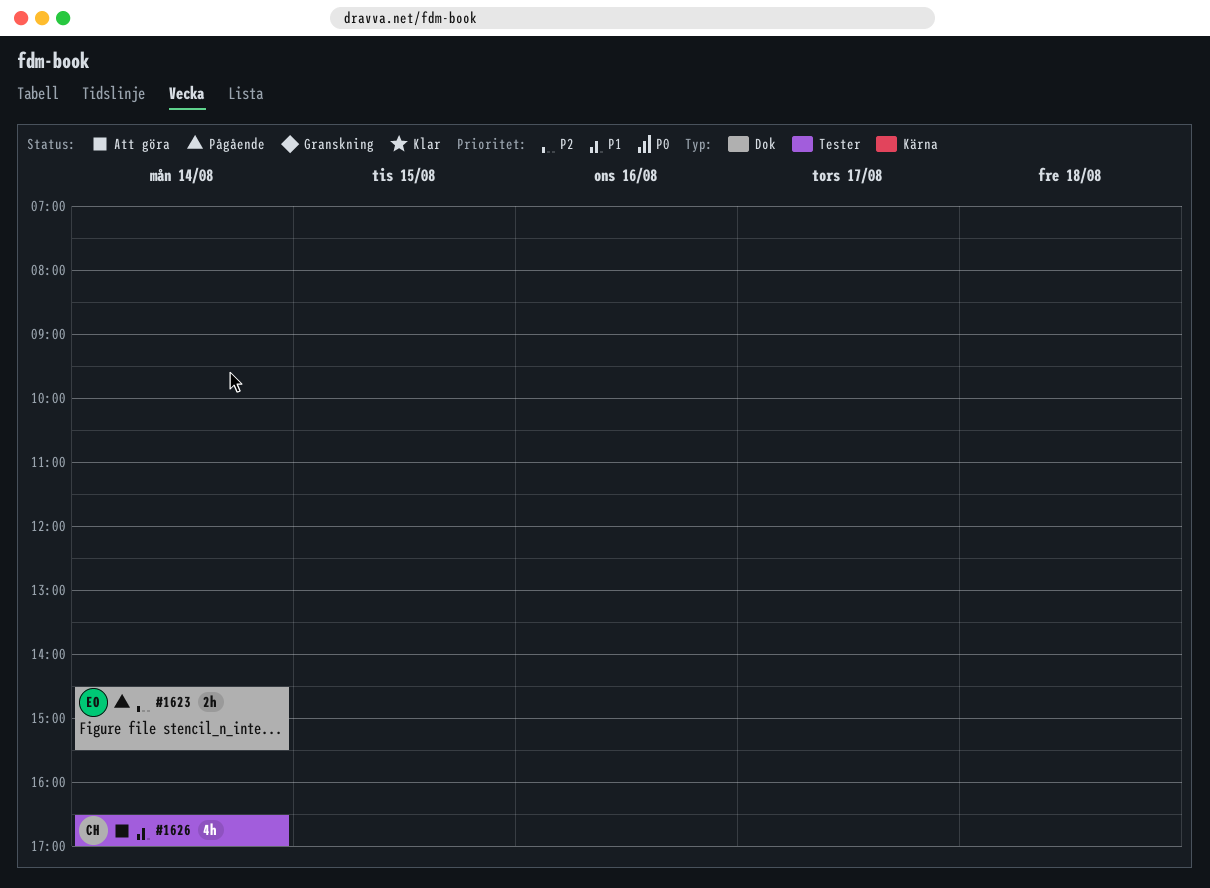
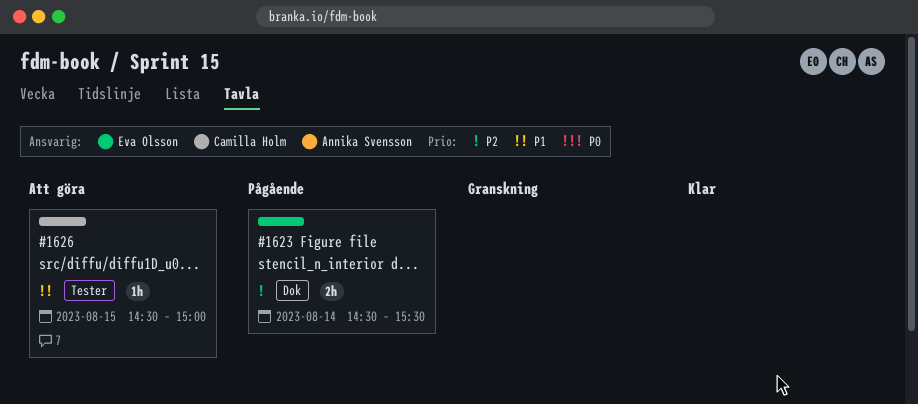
#1626, estimate: 4h -> 1h
#1626, day: Aug 14 -> Aug 15
#1626, begins: 16:30 -> 14:30
#1626, ends: 17:00 -> 15:00

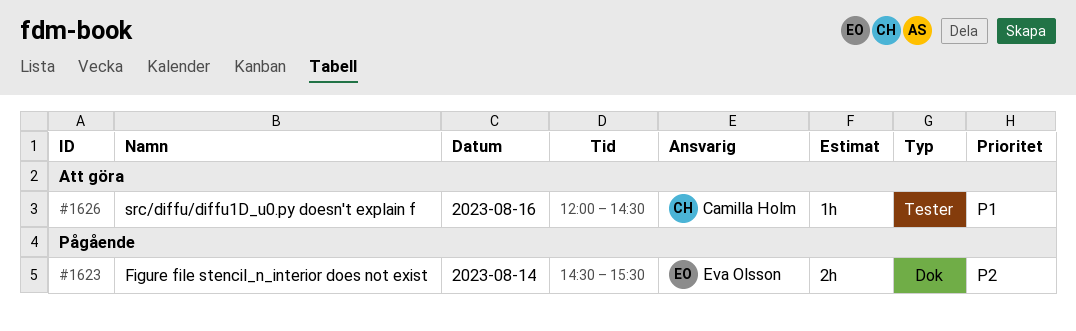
#1626, day: Aug 15 -> Aug 16
#1626, begins: 14:30 -> 12:00
#1626, ends: 15:00 -> 14:30

